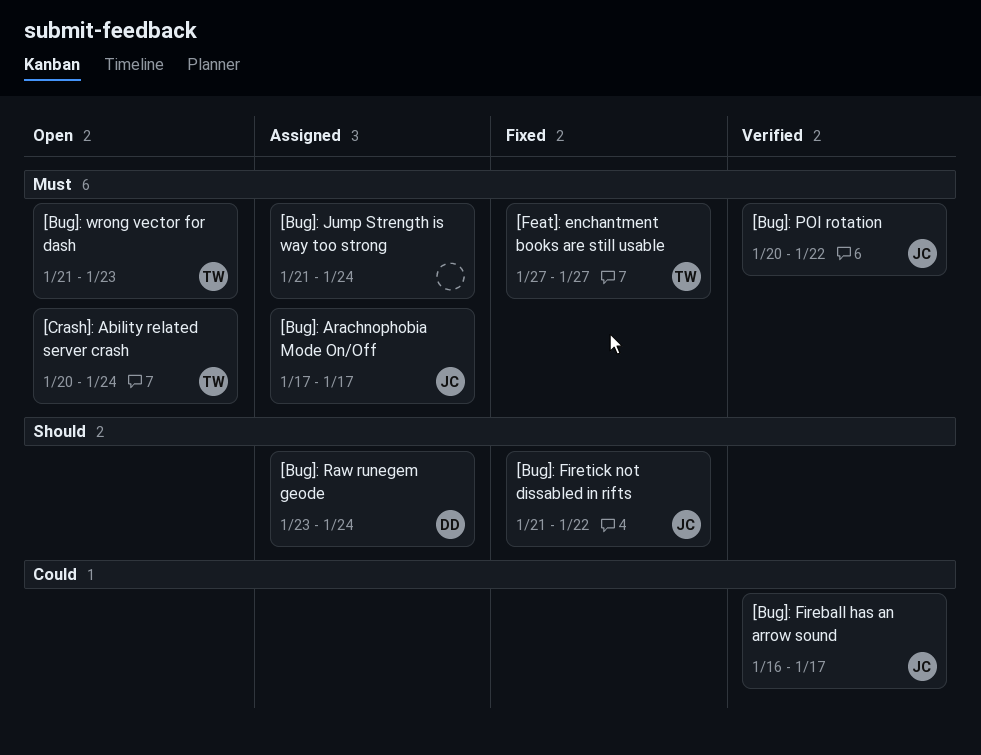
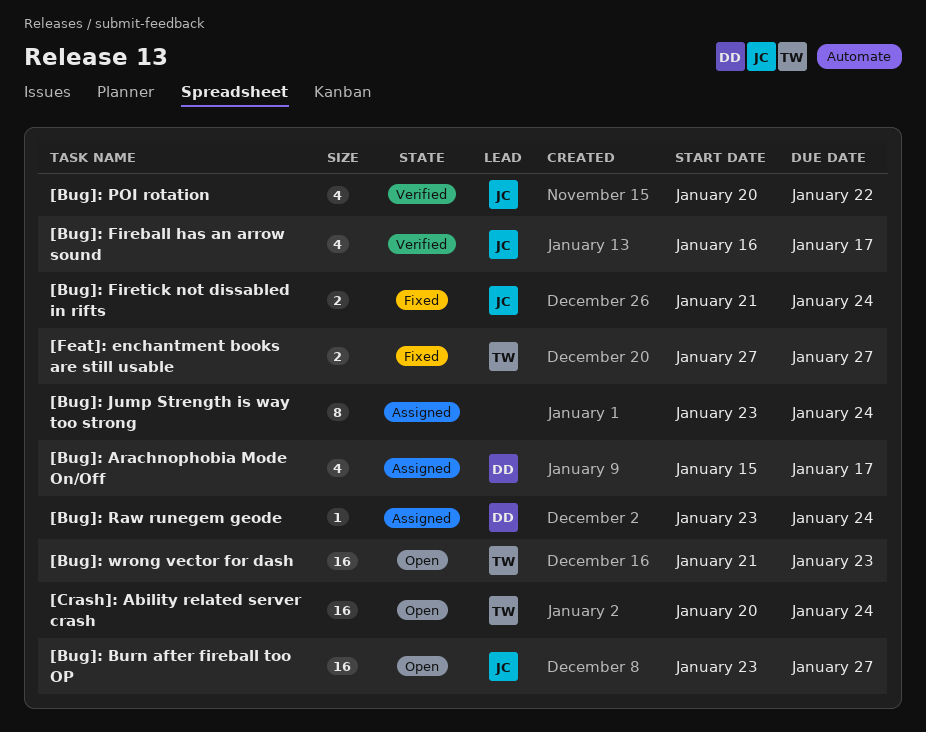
[Bug]: Arachnophobia Mode On/Off, owner: JC -> DD
[Bug]: Arachnophobia Mode On/Off, start: Jan 17 -> Jan 15
[Bug]: Burn after fireball too OP: none -> present
[Bug]: Firetick not dissabled in rifts, due: Jan 22 -> Jan 24
[Bug]: Jump Strength is way too strong, start: Jan 21 -> Jan 23

